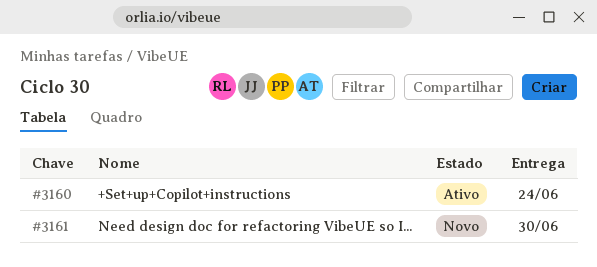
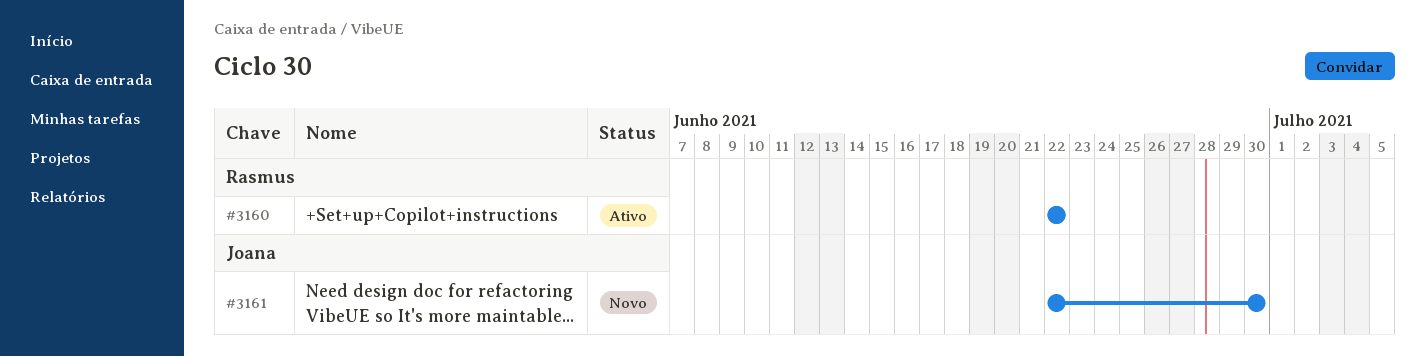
#3160, due: Jun 24 -> Jun 22

